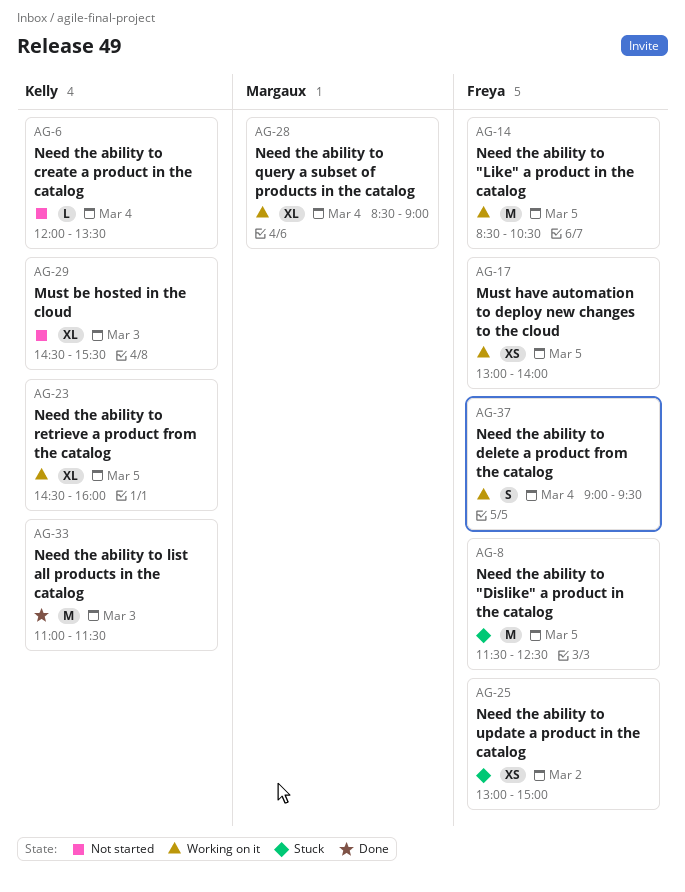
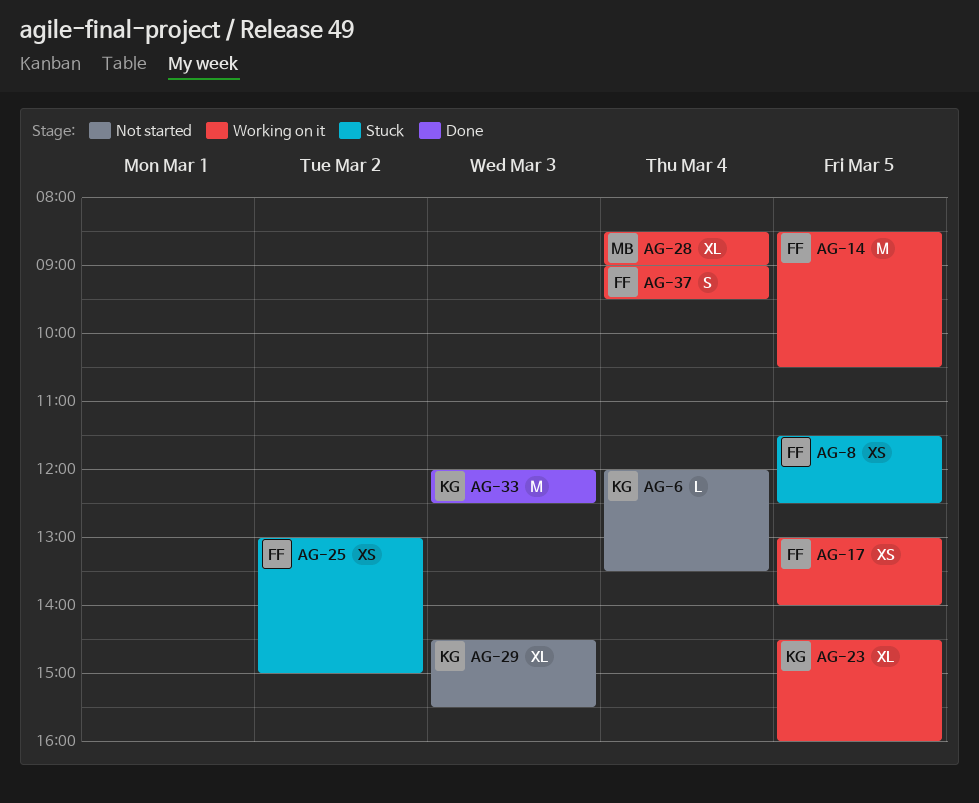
AG-8, estimate: M -> XS
AG-33, begins: 11:00 -> 12:00
AG-33, ends: 11:30 -> 12:30

